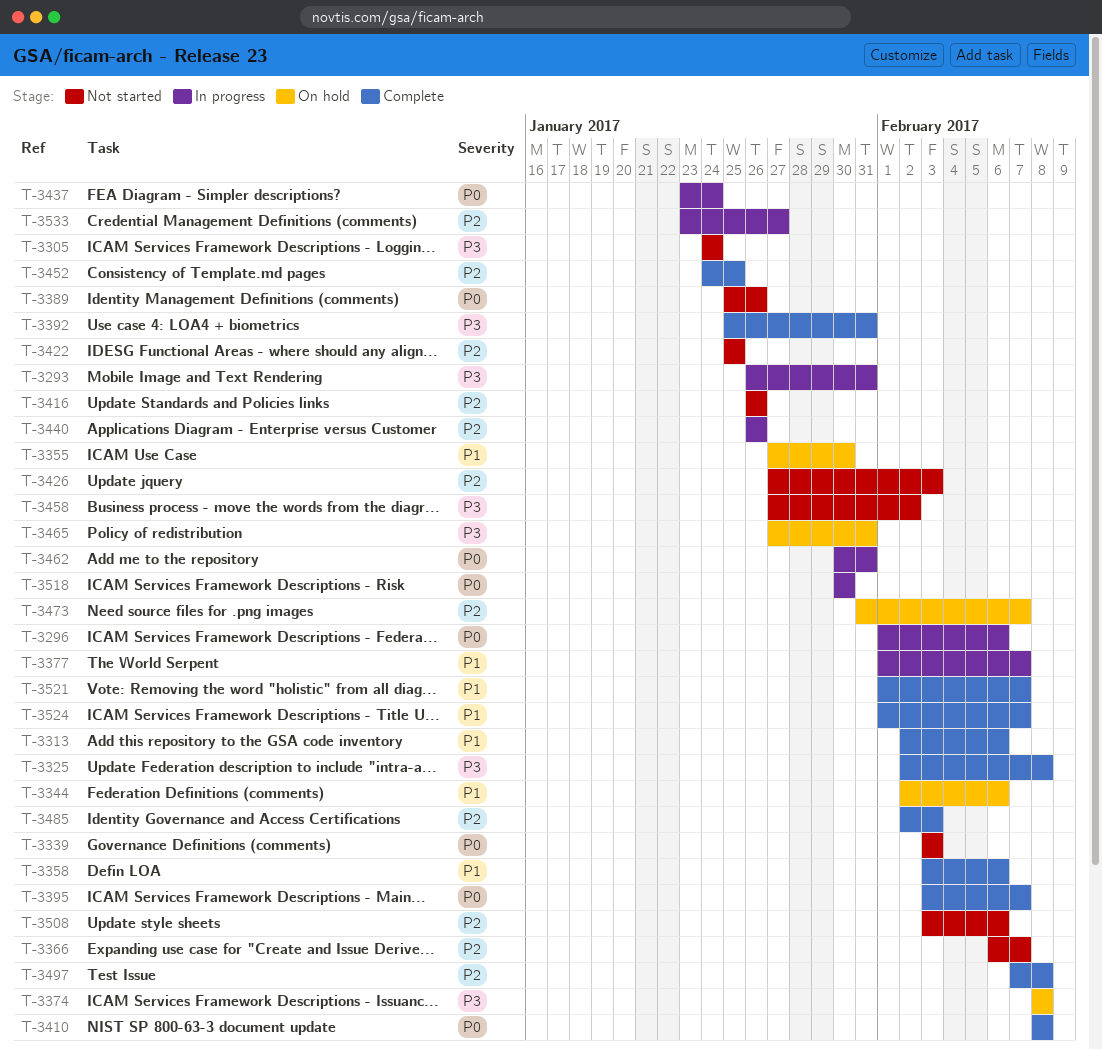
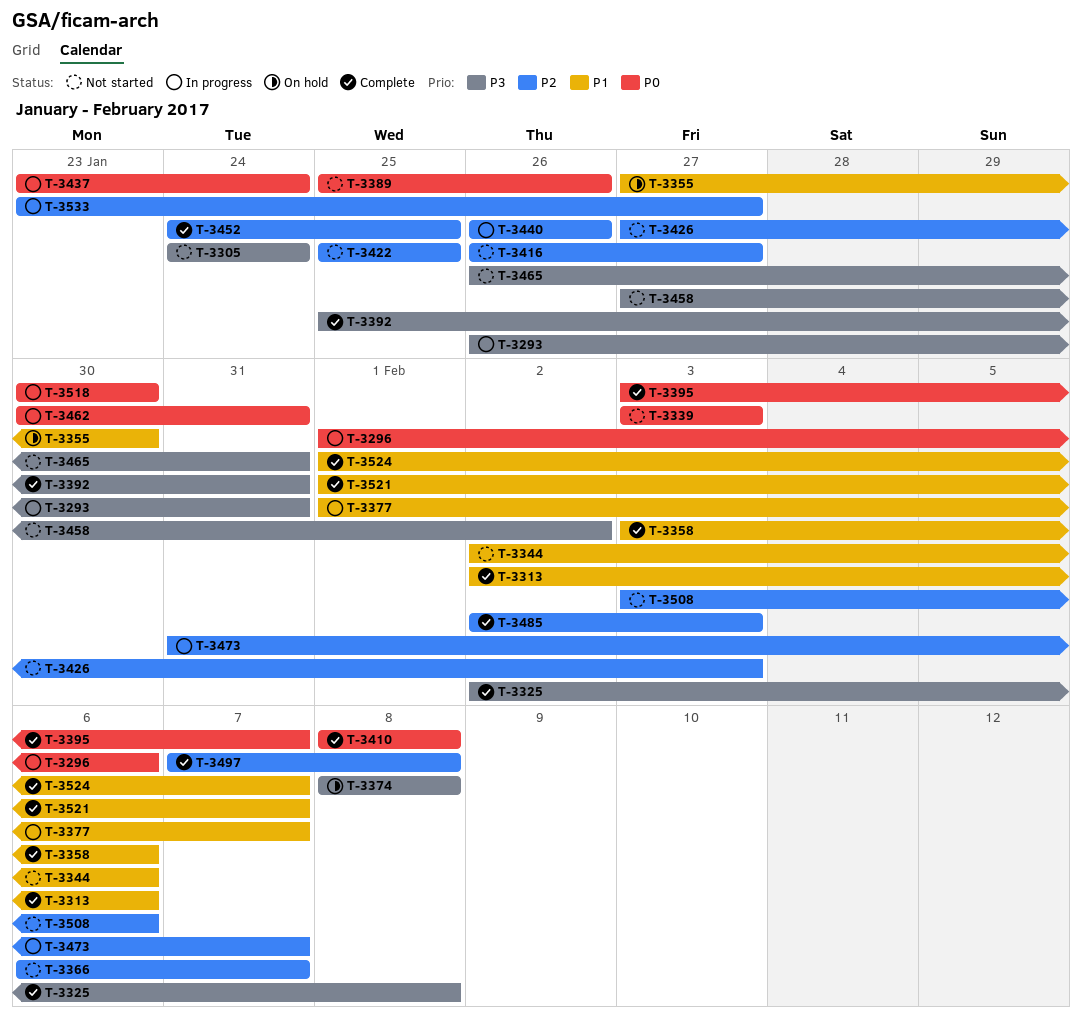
T-3344, status: On hold -> Not started
T-3416, due: Jan 26 -> Jan 27
T-3465, status: On hold -> Not started
T-3465, start: Jan 27 -> Jan 26
T-3473, status: On hold -> In progress

